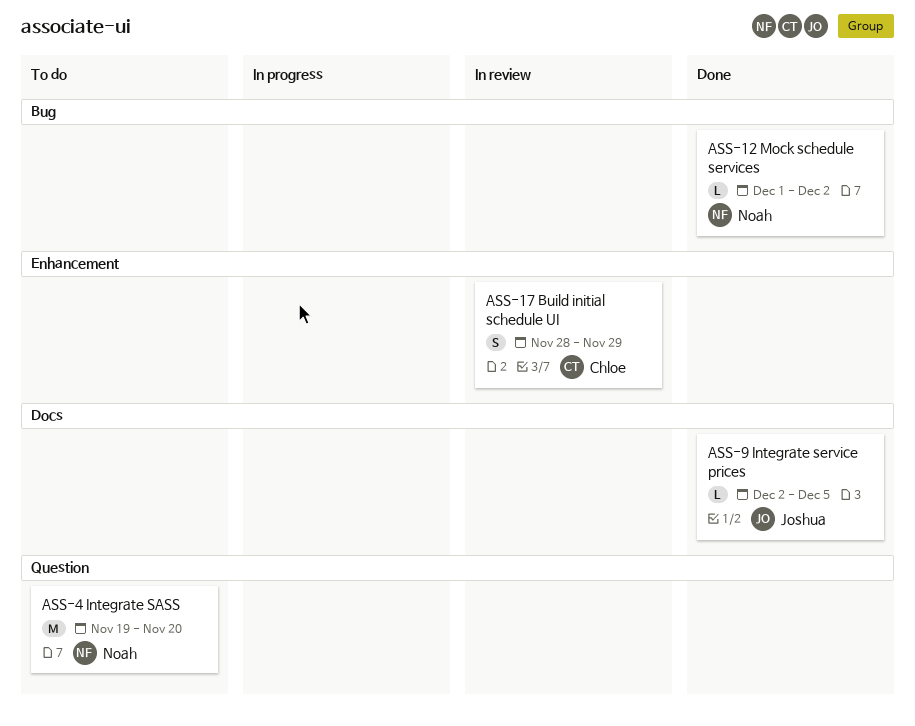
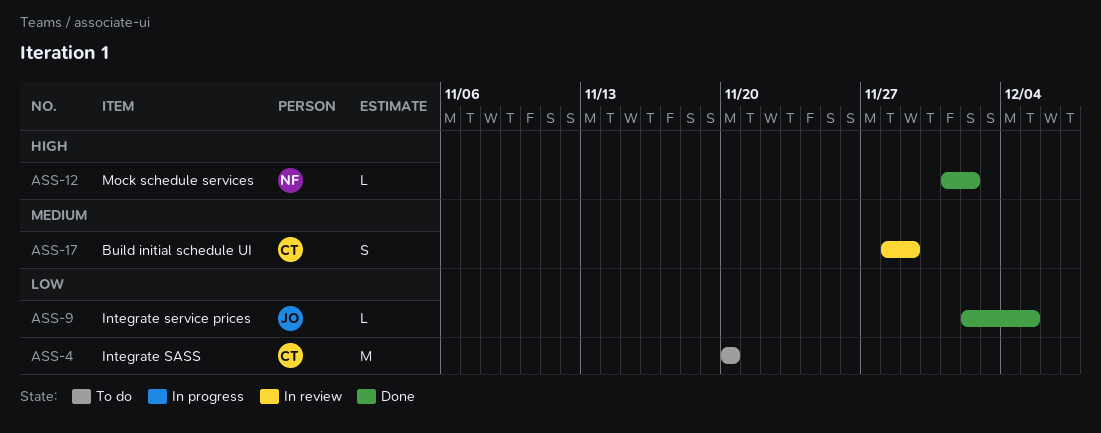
ASS-4, owner: Noah -> Chloe
ASS-4, start: Nov 19 -> Nov 20

